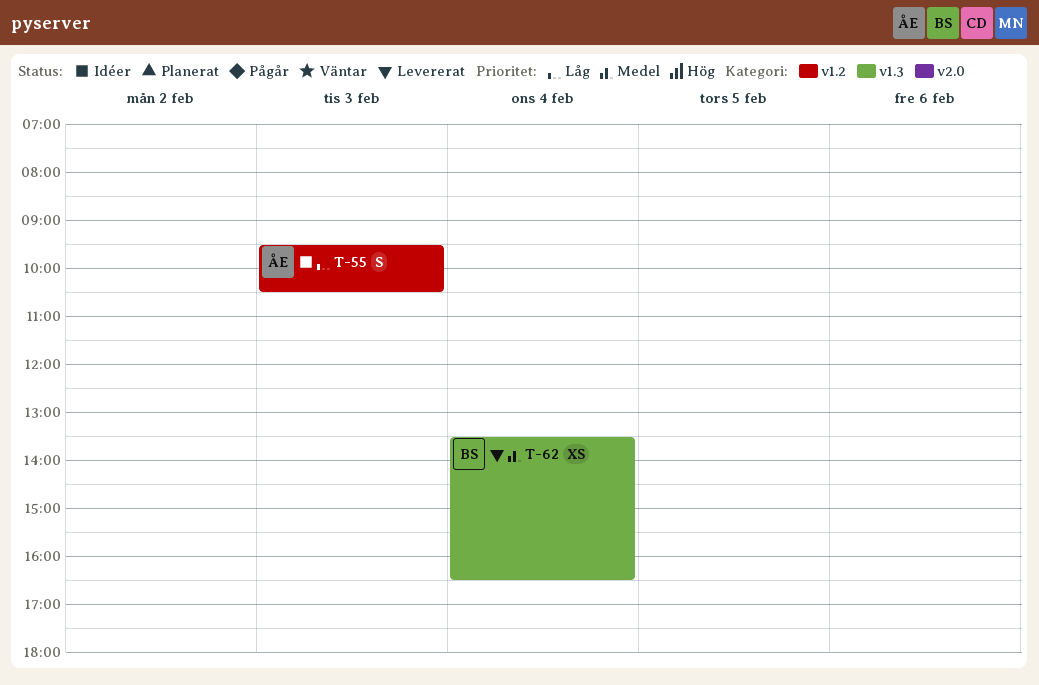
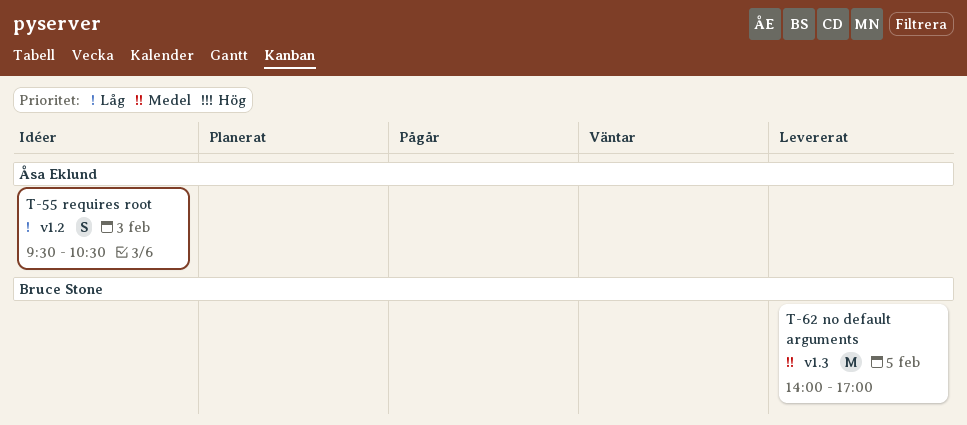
T-62, estimate: XS -> M
T-62, day: Feb 4 -> Feb 5
T-62, begins: 13:30 -> 14:00
T-62, ends: 16:30 -> 17:00

